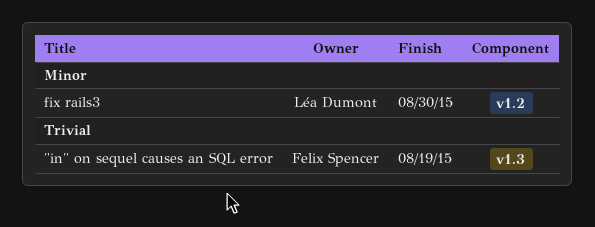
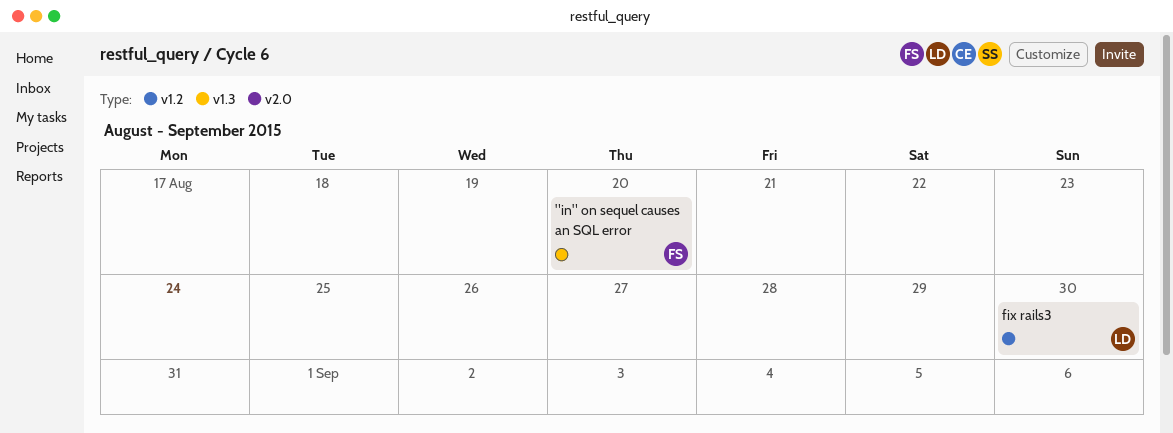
"in" on sequel causes an SQL error, due: Aug 19 -> Aug 20

